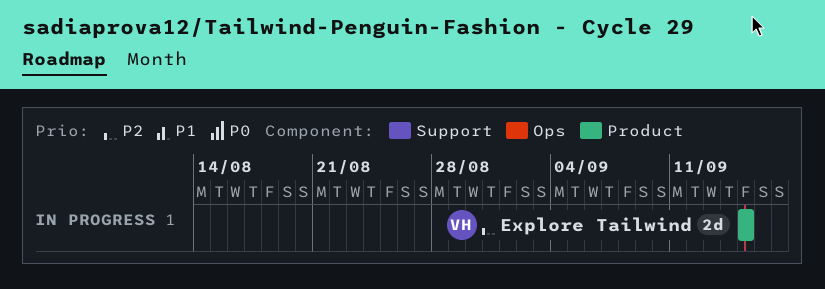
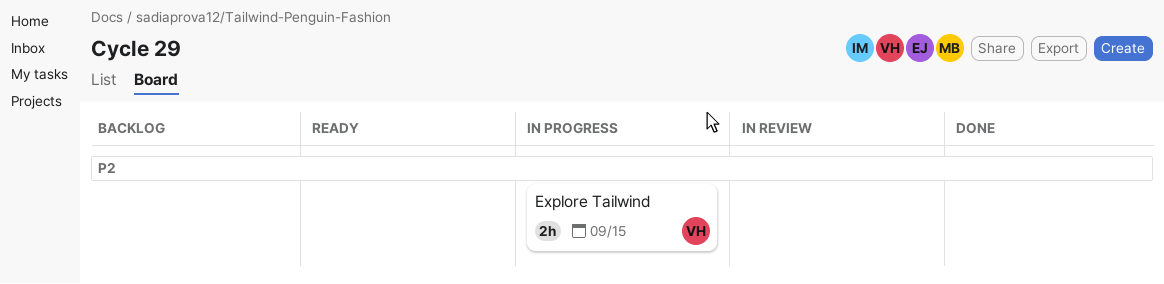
Explore Tailwind, estimate: 2d -> 2h

